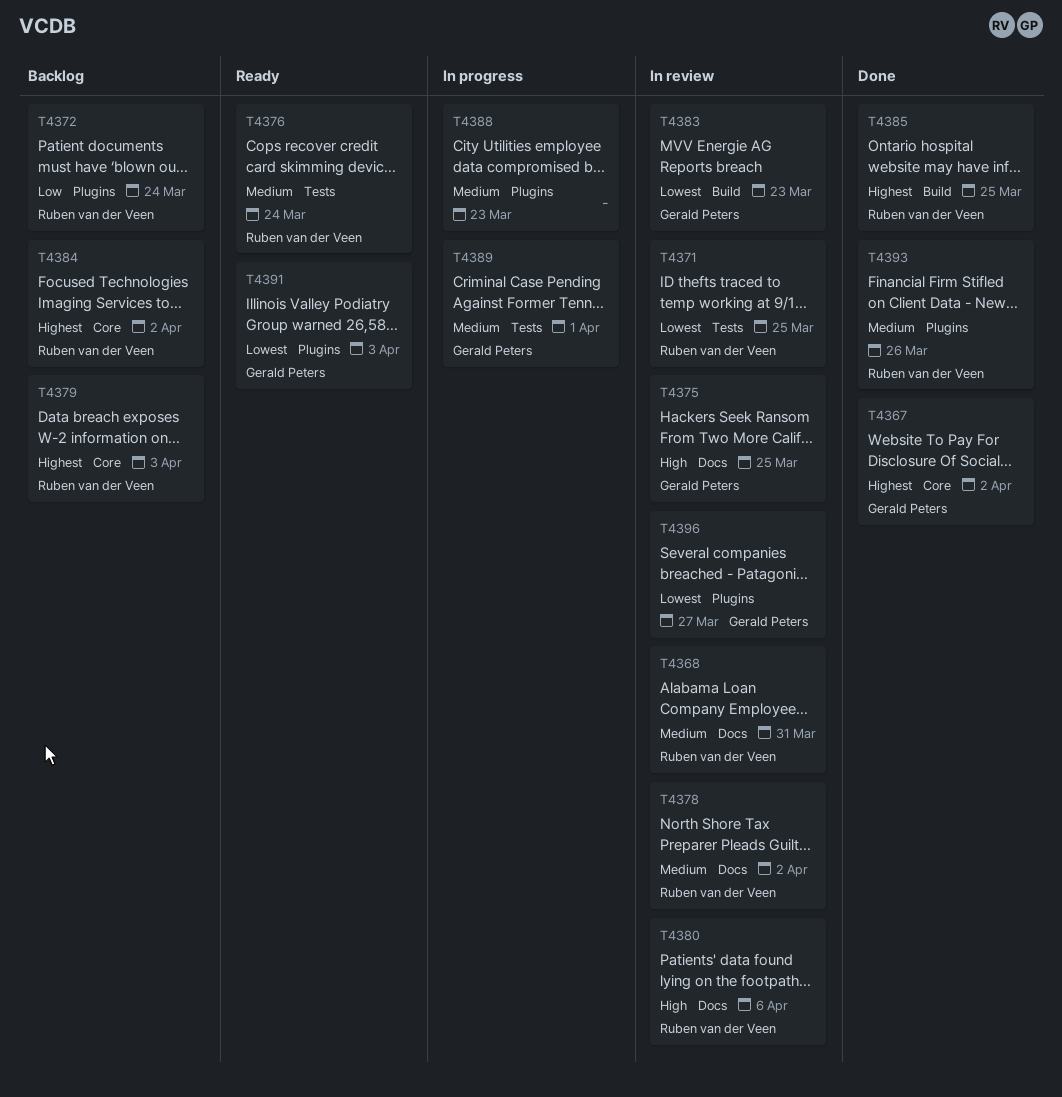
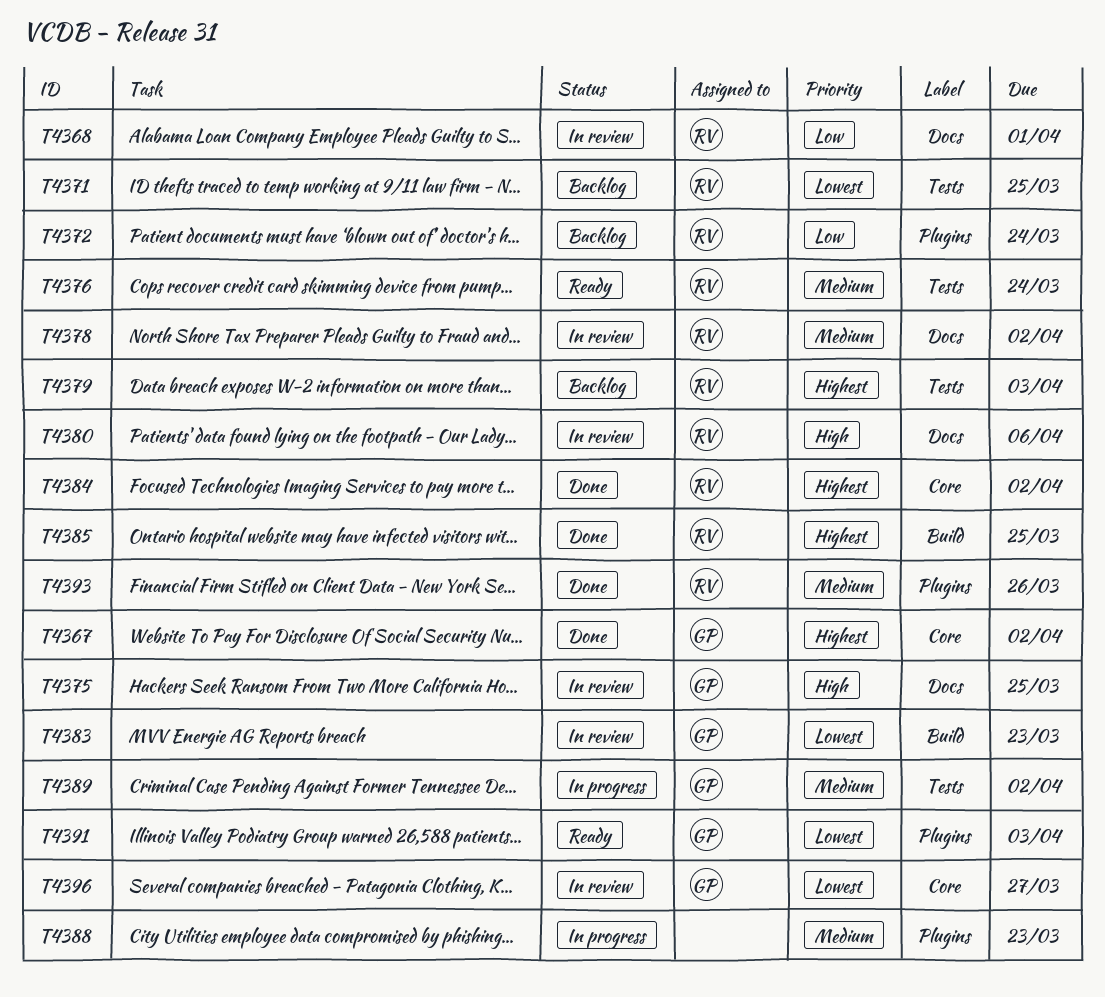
T4368, priority: Medium -> Low
T4368, due: Mar 31 -> Apr 1
T4371, status: In review -> Backlog
T4379, label: Core -> Tests
T4384, status: Backlog -> Done
T4389, due: Apr 1 -> Apr 2
T4396, label: Plugins -> Core

